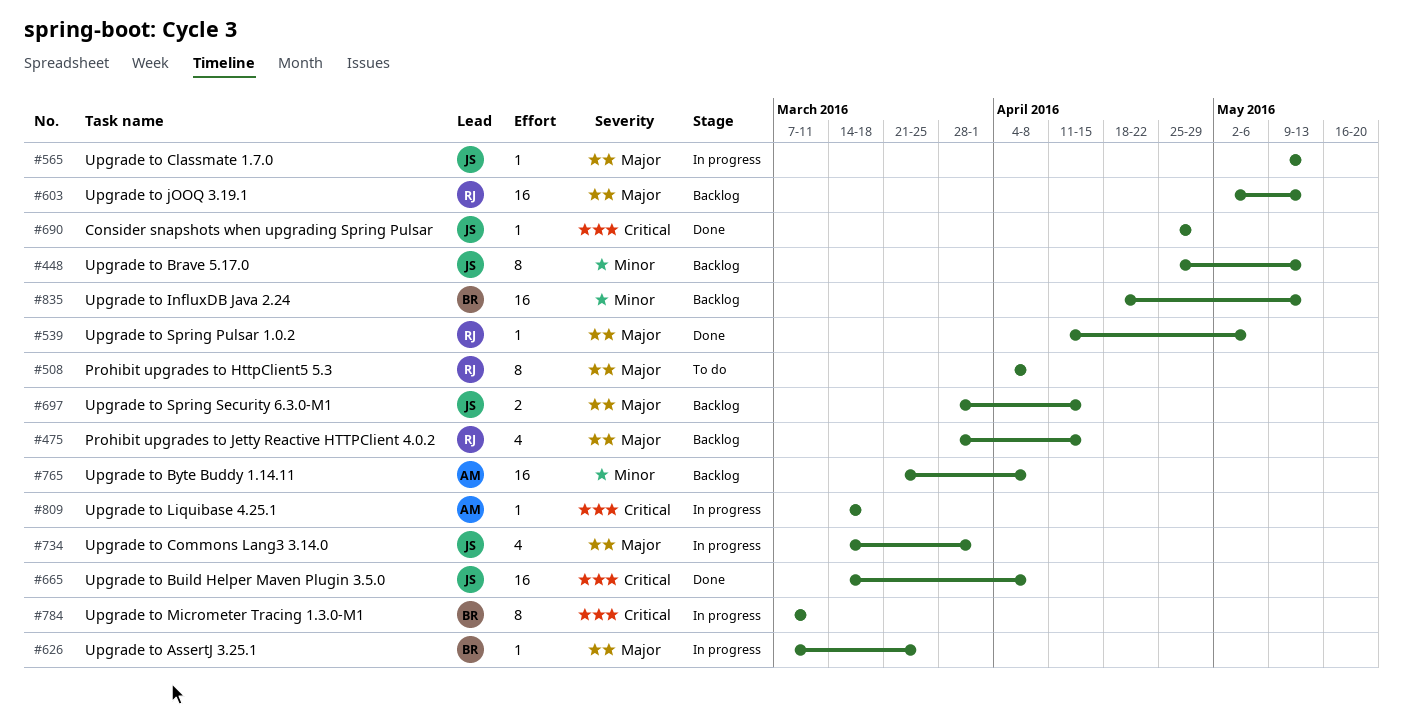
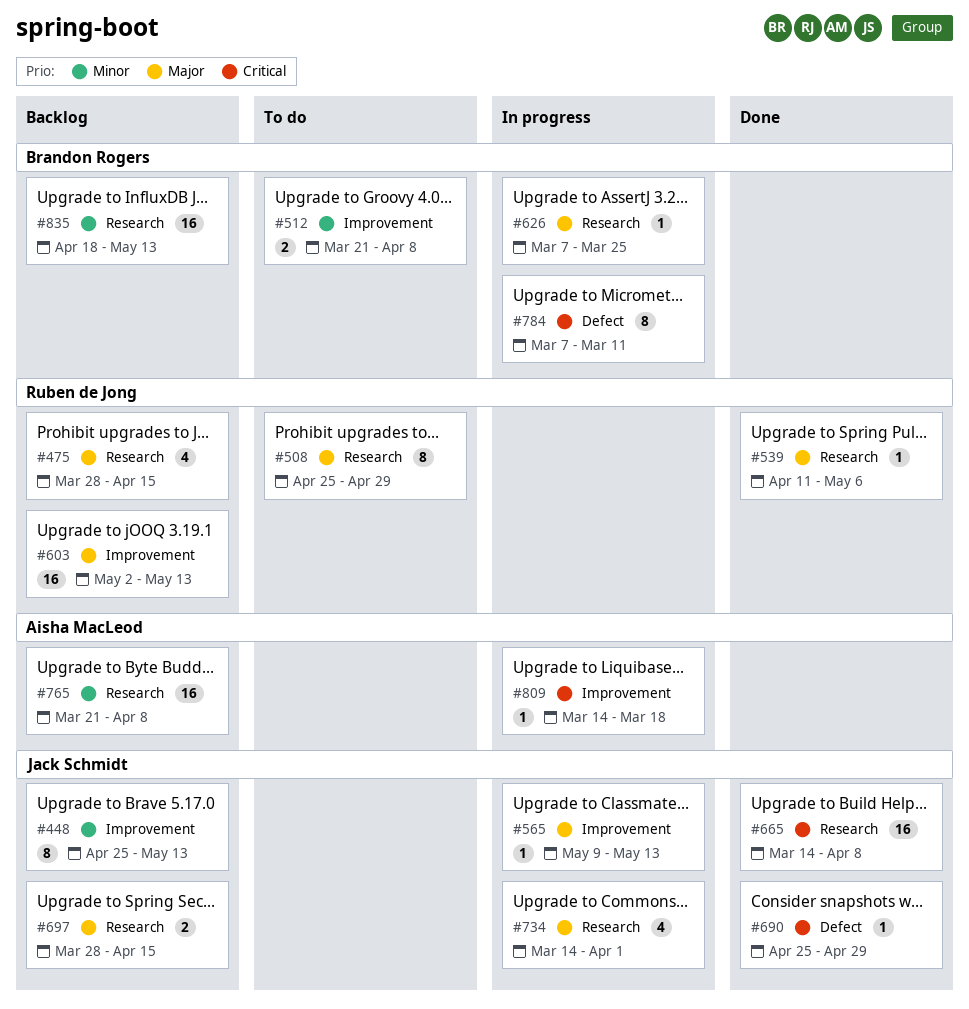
#508, start: Apr 4 -> Apr 25
#508, due: Apr 8 -> Apr 29
#512: none -> present

